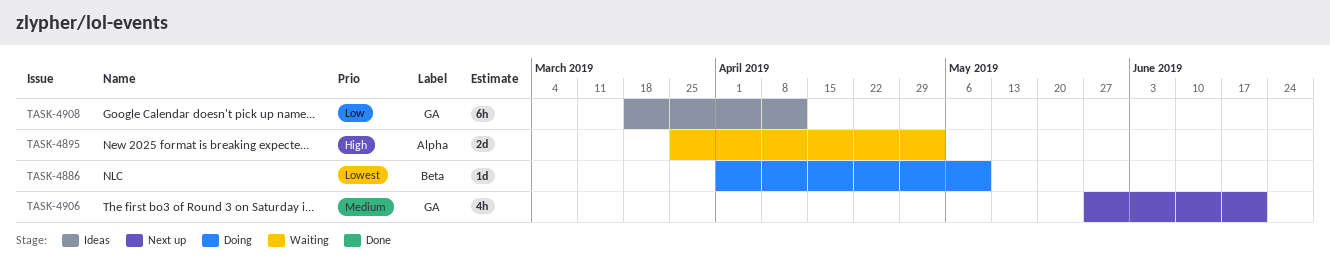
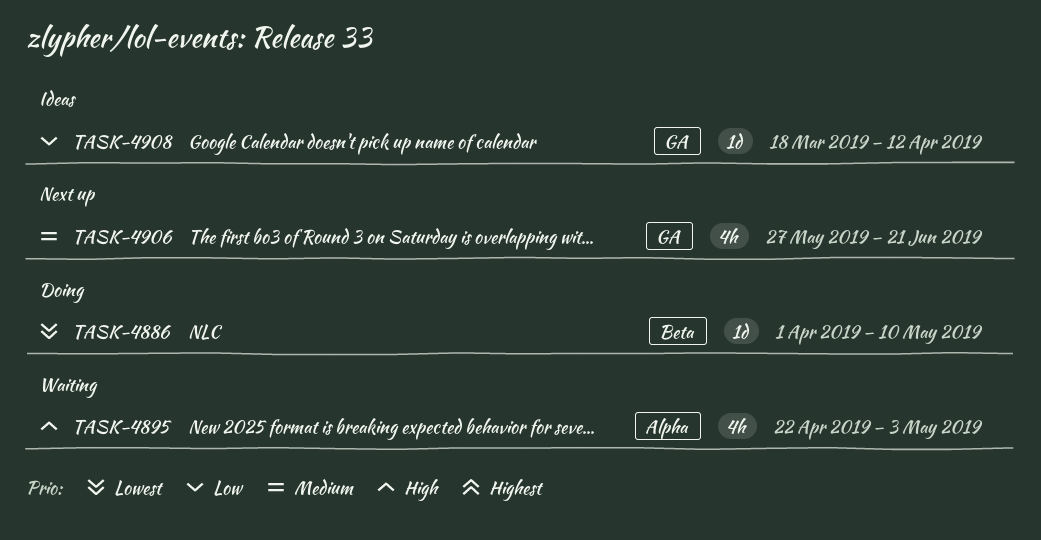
TASK-4895, estimate: 2d -> 4h
TASK-4895, start: Mar 25 -> Apr 22
TASK-4908, estimate: 6h -> 1d

